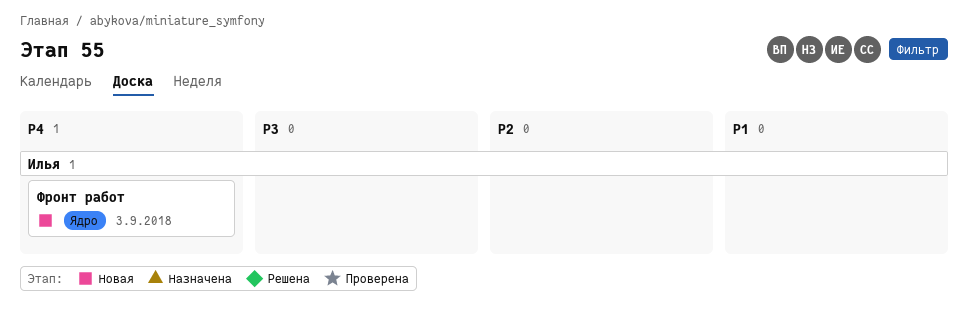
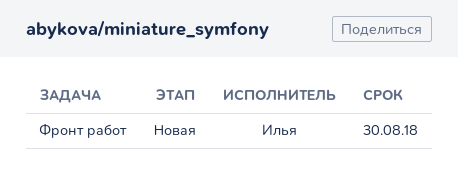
Фронт работ, due: Sep 3 -> Aug 30

